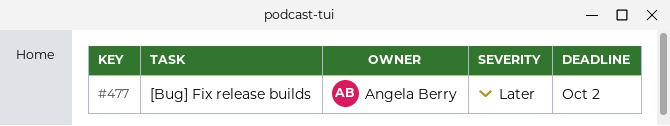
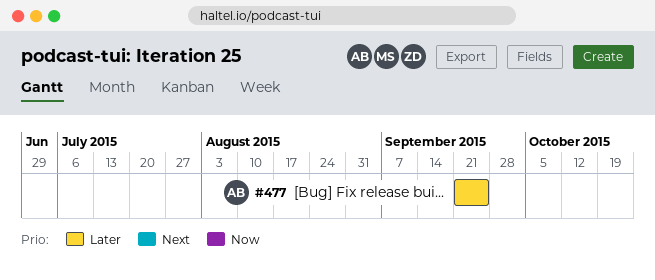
#477, due: Oct 2 -> Sep 25

